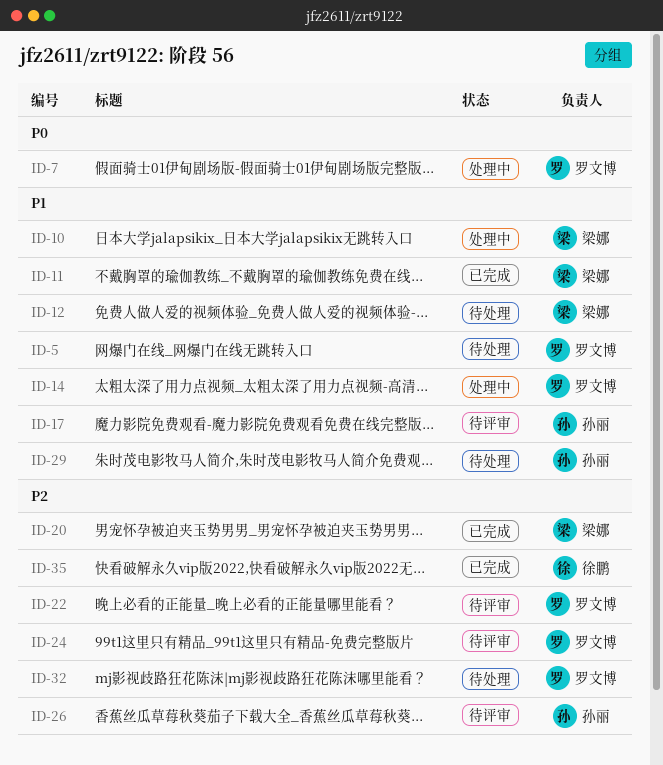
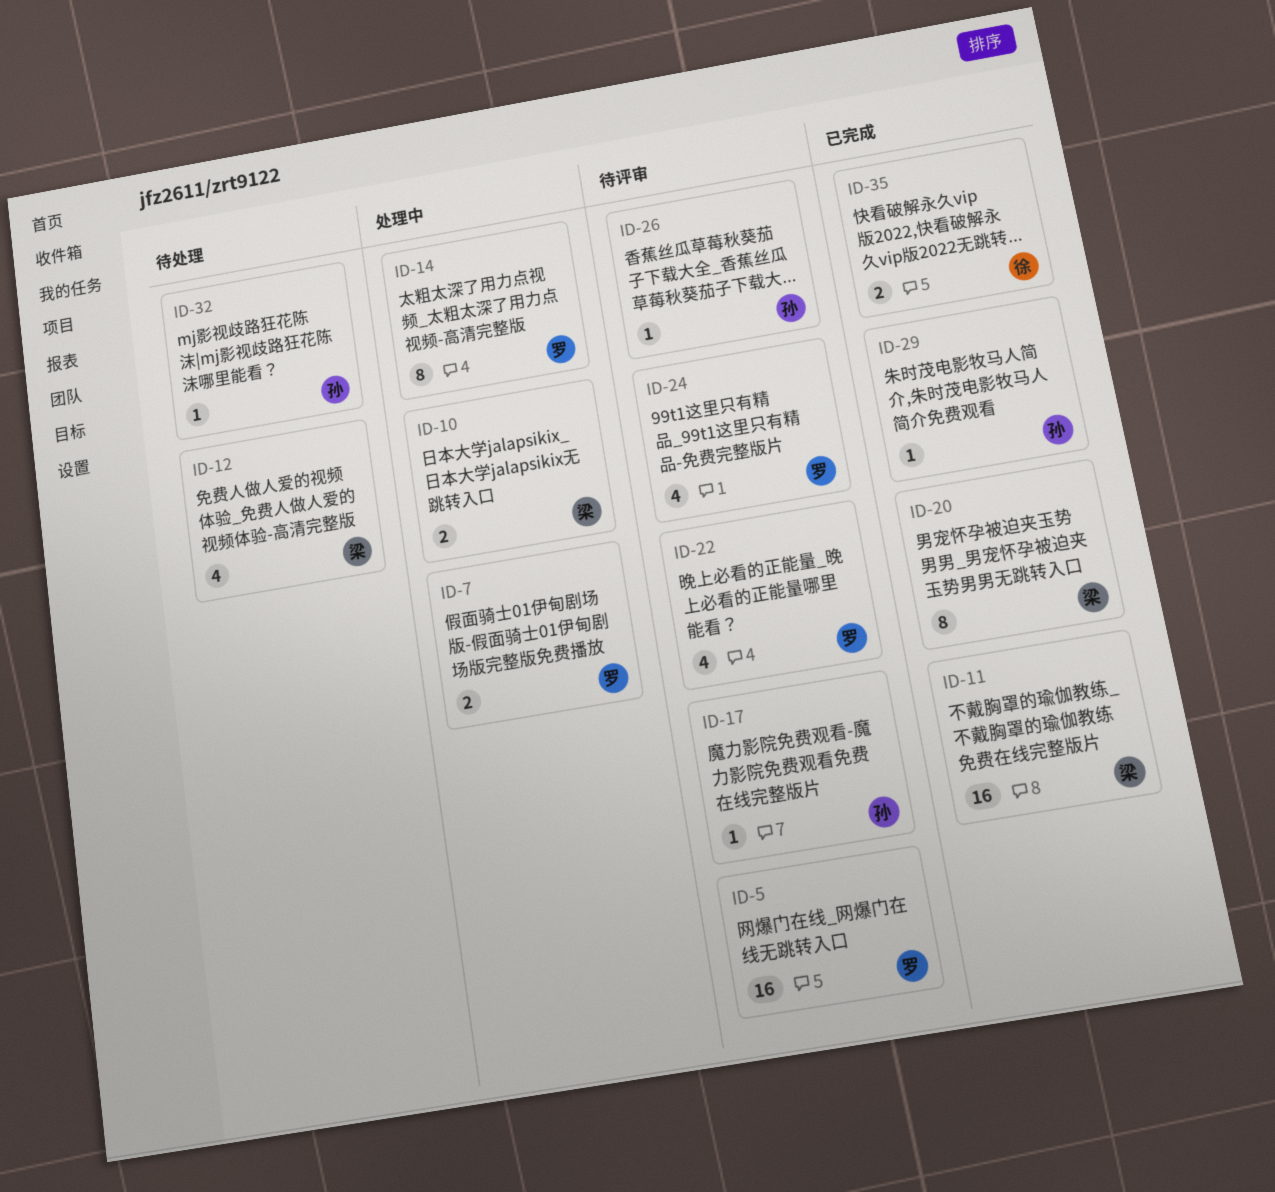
ID-5, status: 待处理 -> 待评审
ID-29, status: 待处理 -> 已完成
ID-32, owner: 罗文博 -> 孙丽

